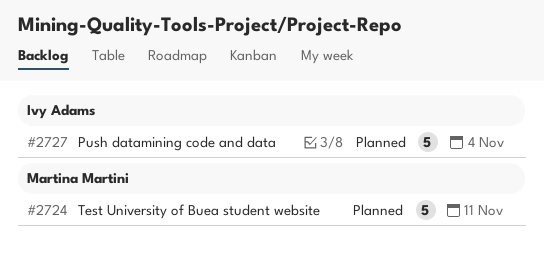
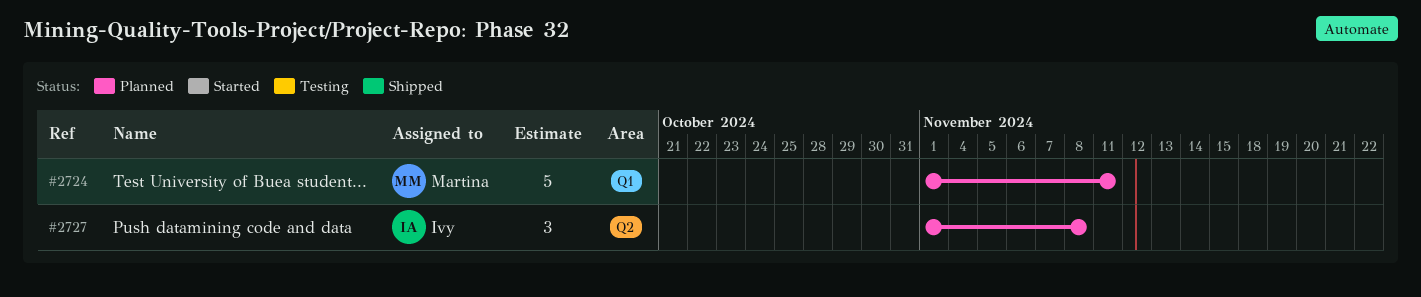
#2727, estimate: 5 -> 3
#2727, due: Nov 4 -> Nov 8

